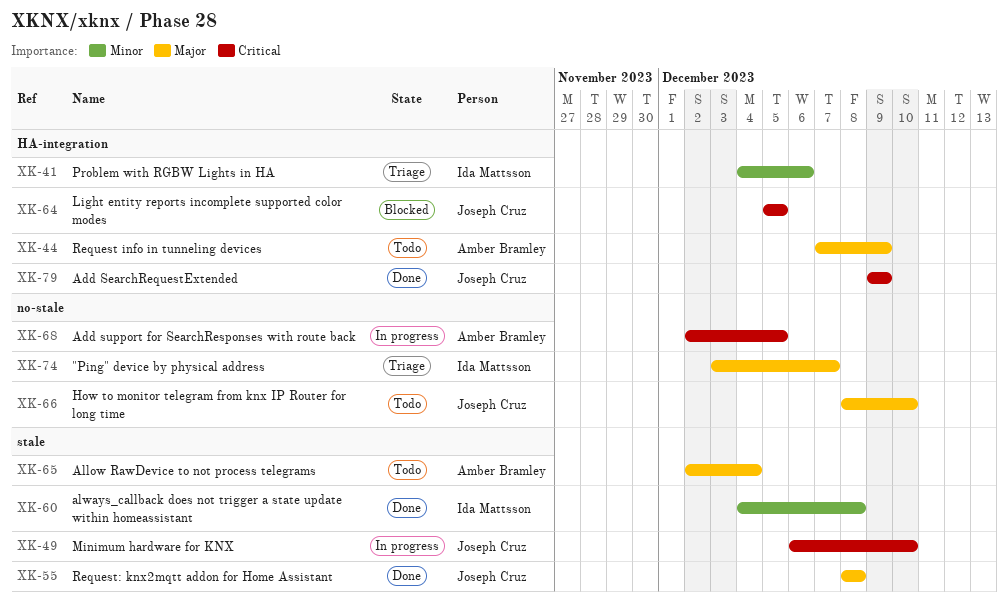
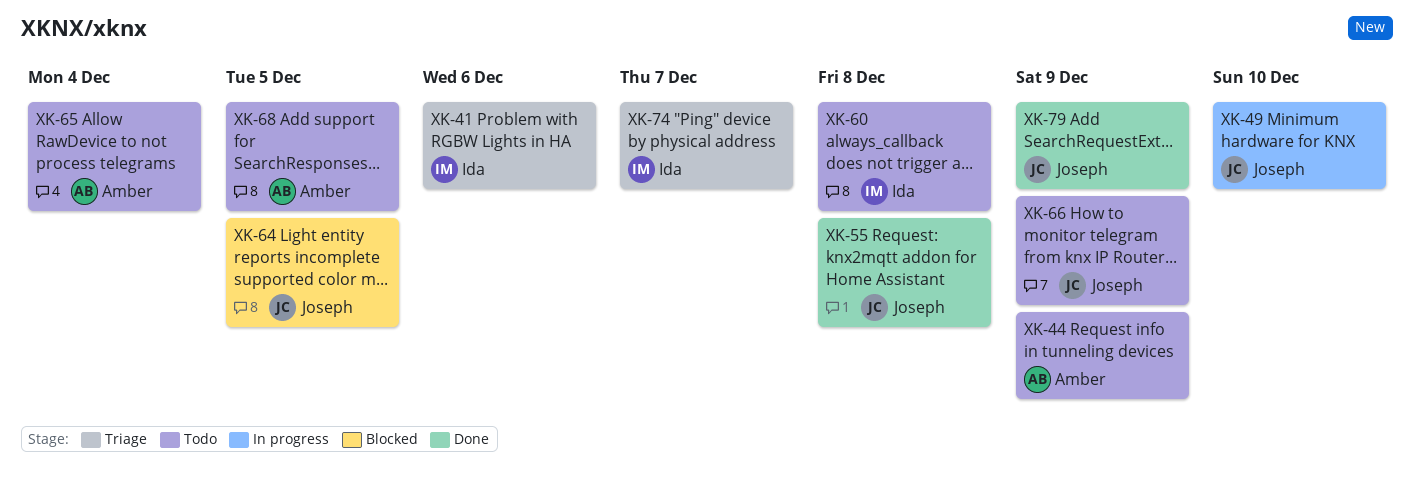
XK-60, status: Done -> Todo
XK-66, due: Dec 10 -> Dec 9
XK-68, status: In progress -> Todo

